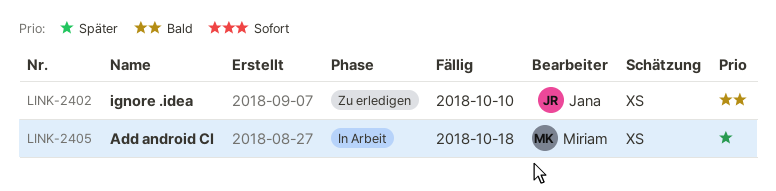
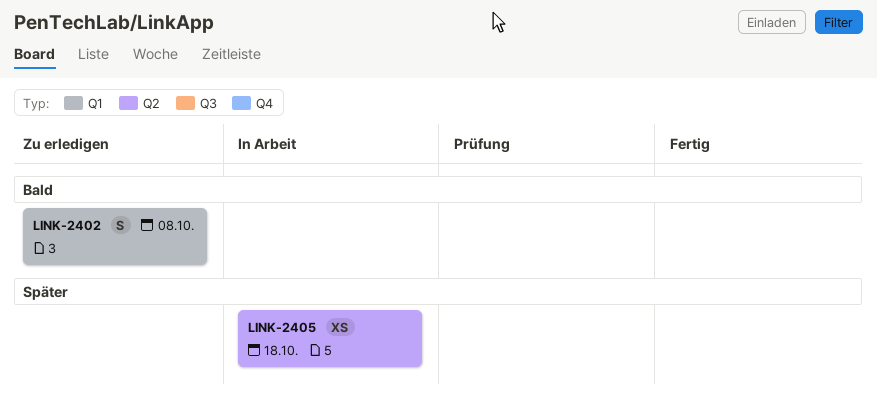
LINK-2402, estimate: XS -> S
LINK-2402, due: Oct 10 -> Oct 8

